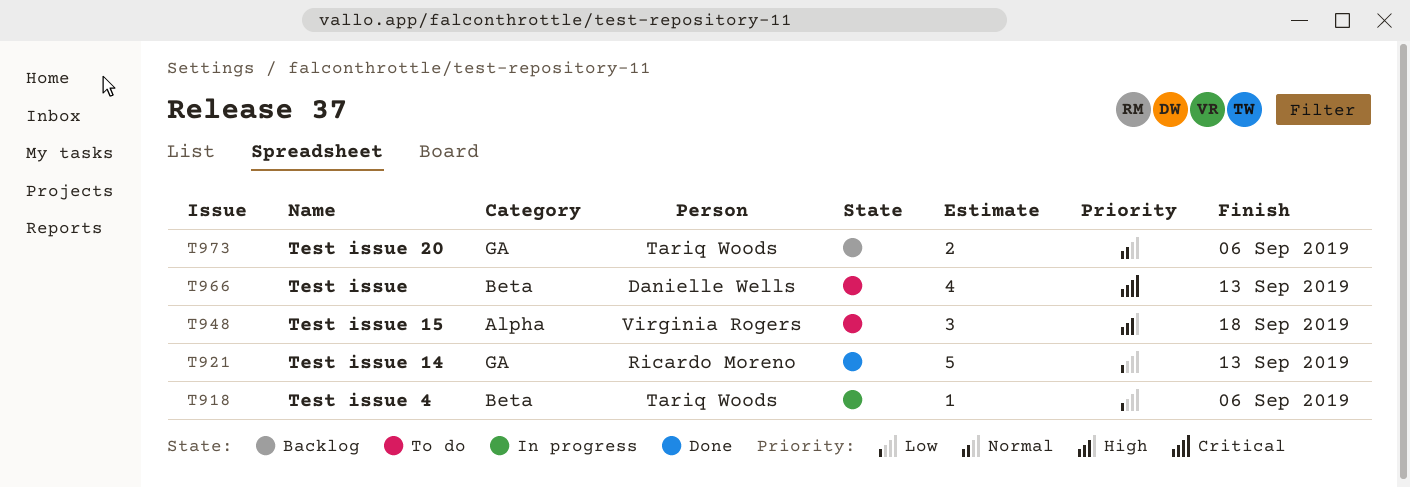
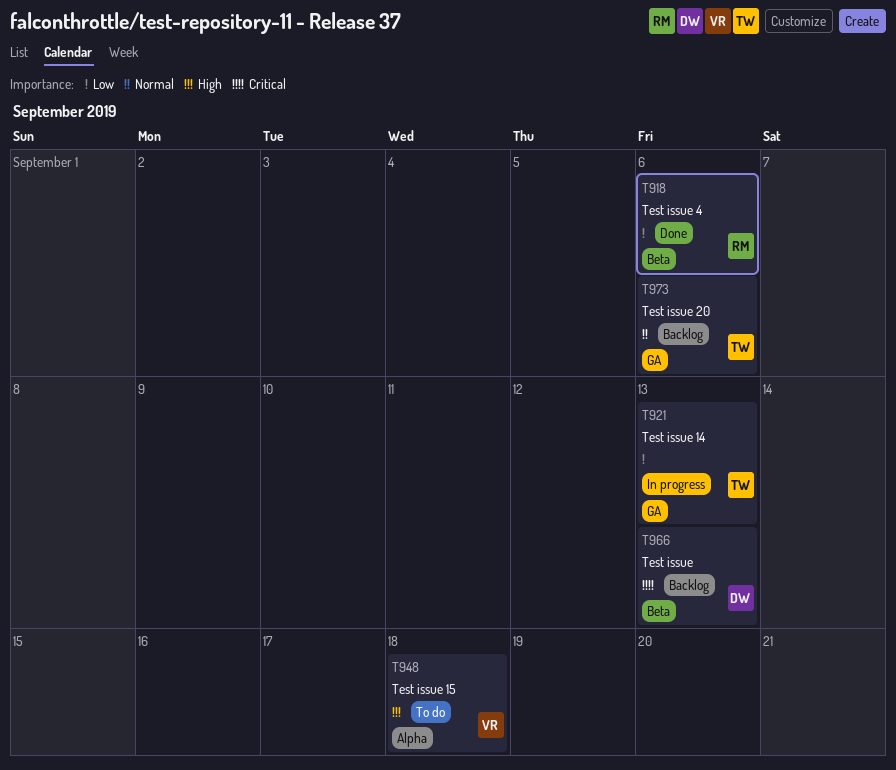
T918, status: In progress -> Done
T918, owner: Tariq Woods -> Ricardo Moreno
T921, status: Done -> In progress
T921, owner: Ricardo Moreno -> Tariq Woods
T966, status: To do -> Backlog

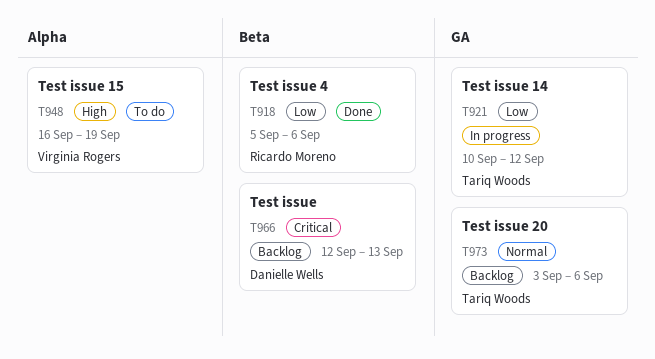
T921, due: Sep 13 -> Sep 12
T948, due: Sep 18 -> Sep 19

